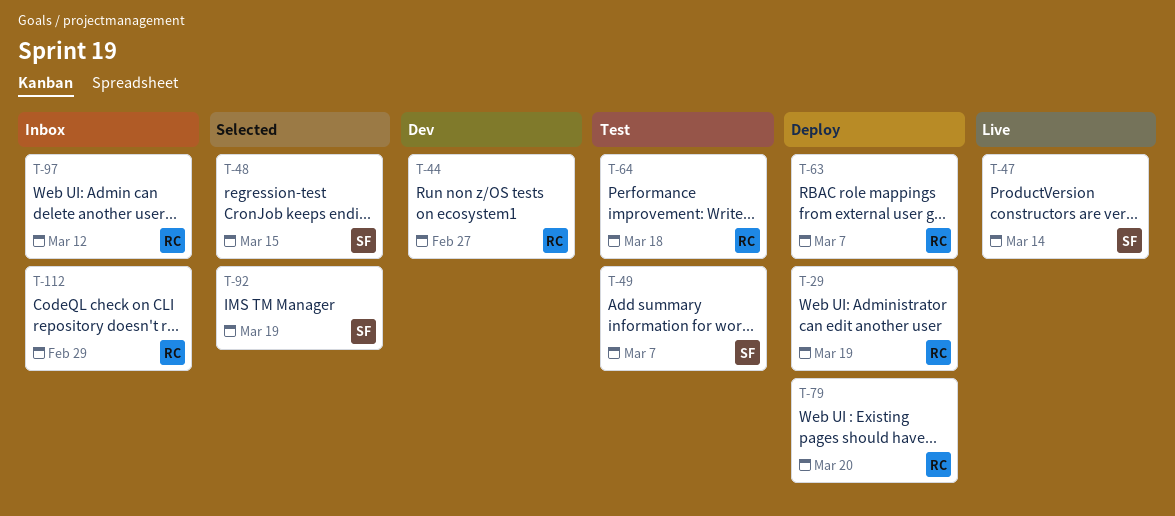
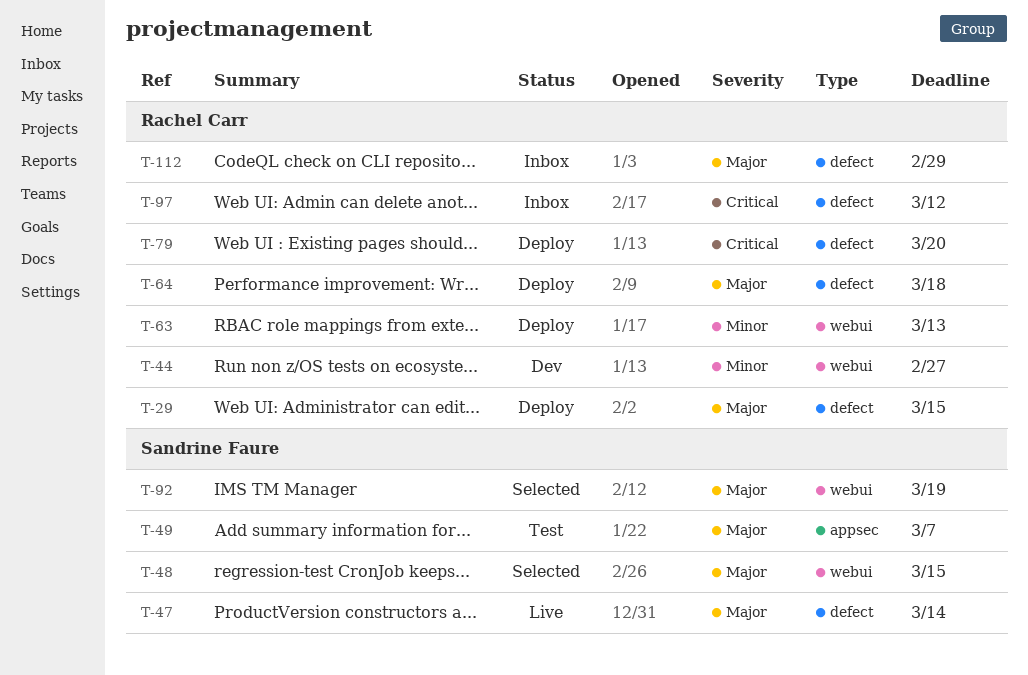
T-29, due: Mar 19 -> Mar 15
T-63, due: Mar 7 -> Mar 13
T-64, status: Test -> Deploy

